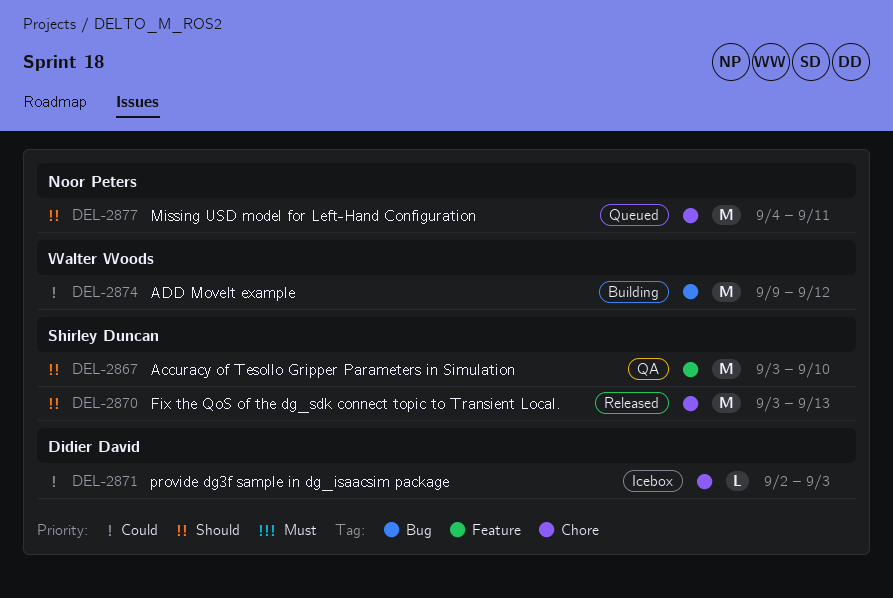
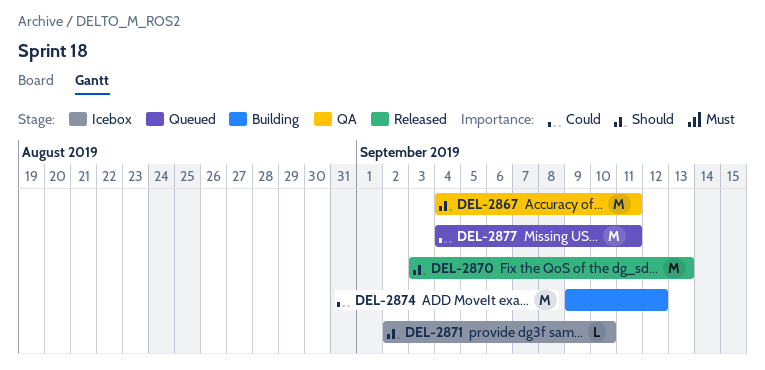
DEL-2867, start: Sep 3 -> Sep 4
DEL-2867, due: Sep 10 -> Sep 11
DEL-2871, priority: Could -> Should
DEL-2871, due: Sep 3 -> Sep 10
DEL-2877, priority: Should -> Could

